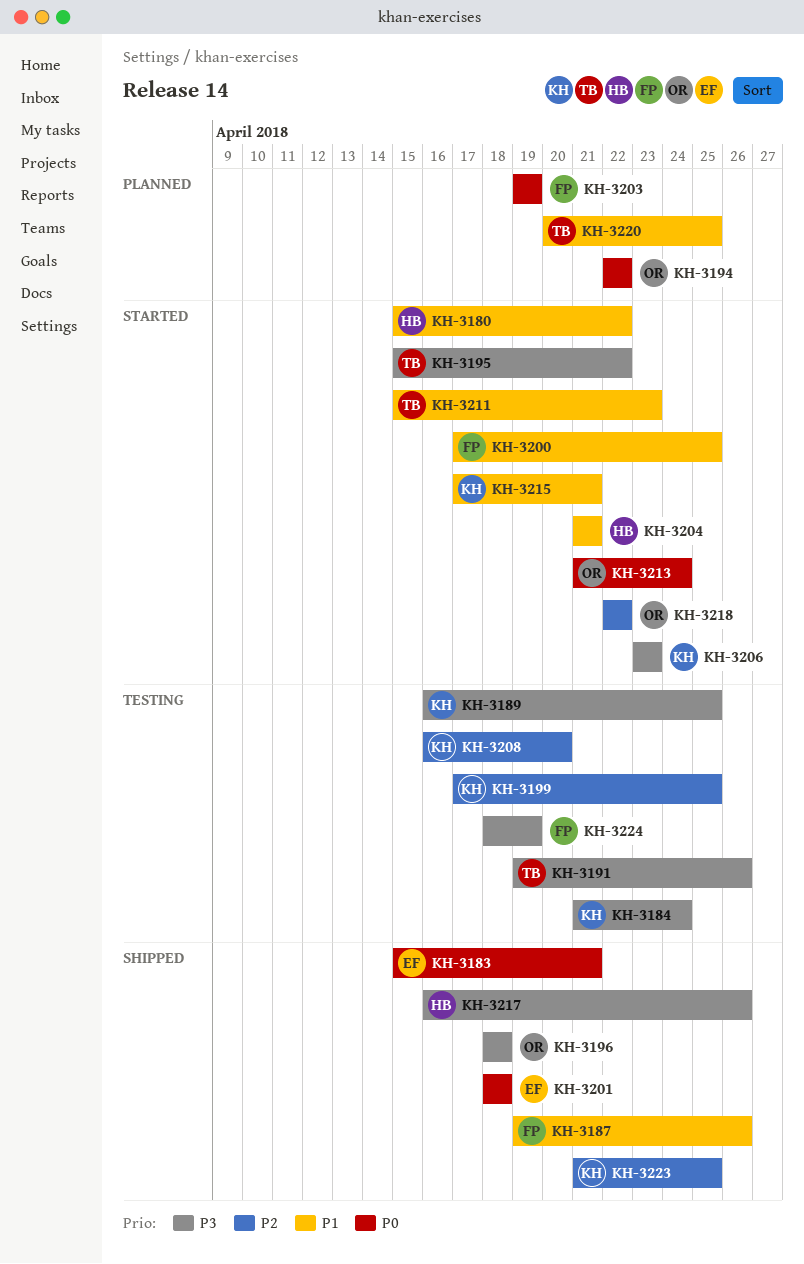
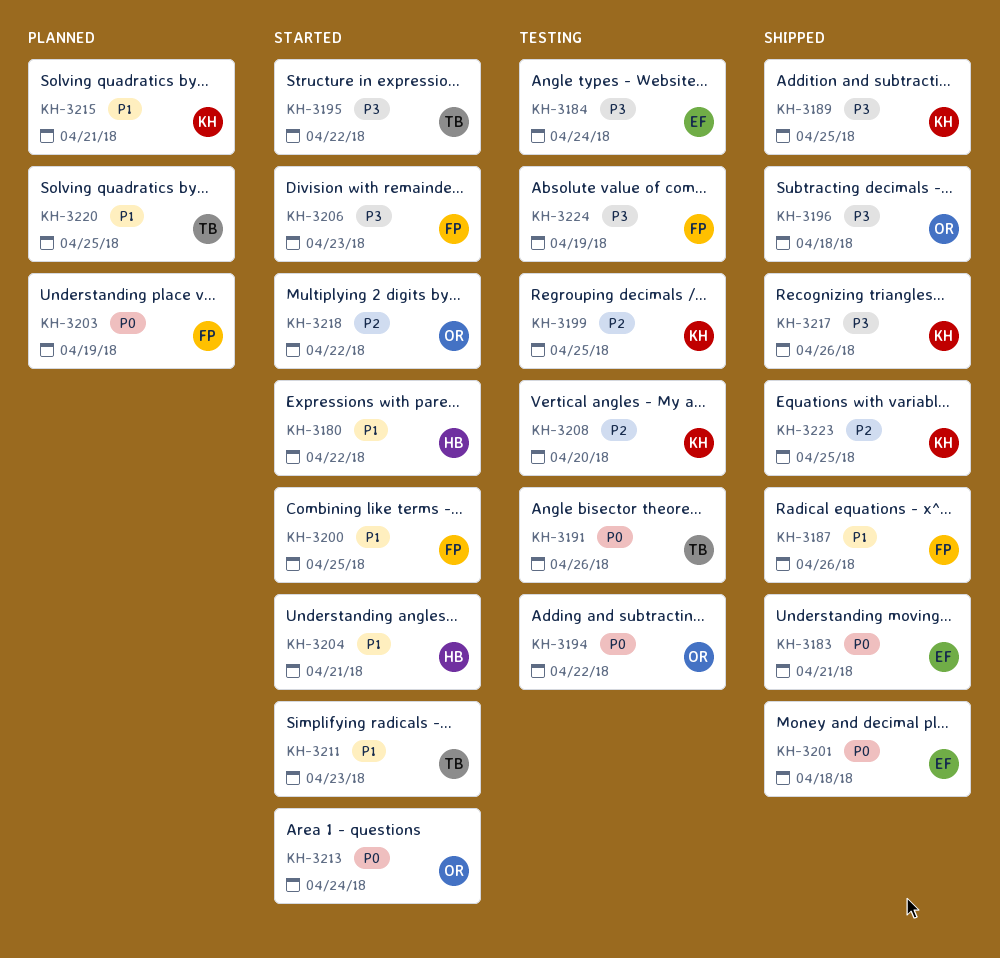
KH-3184, owner: KH -> EF
KH-3189, status: Testing -> Shipped
KH-3191, priority: P3 -> P0
KH-3194, status: Planned -> Testing
KH-3206, owner: KH -> FP
KH-3215, status: Started -> Planned
KH-3217, owner: HB -> KH

